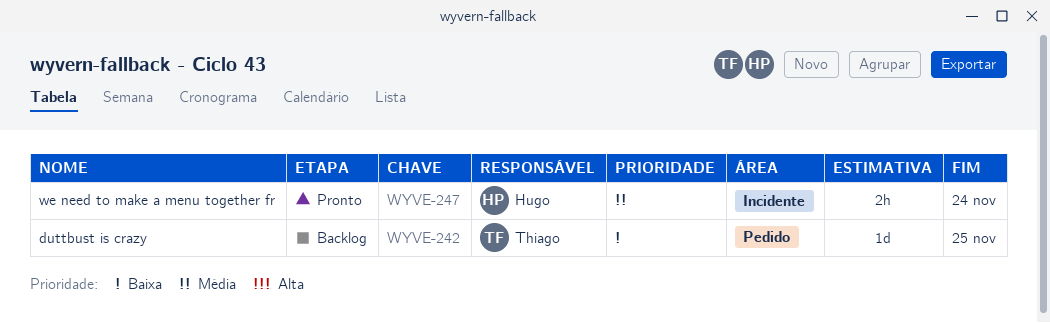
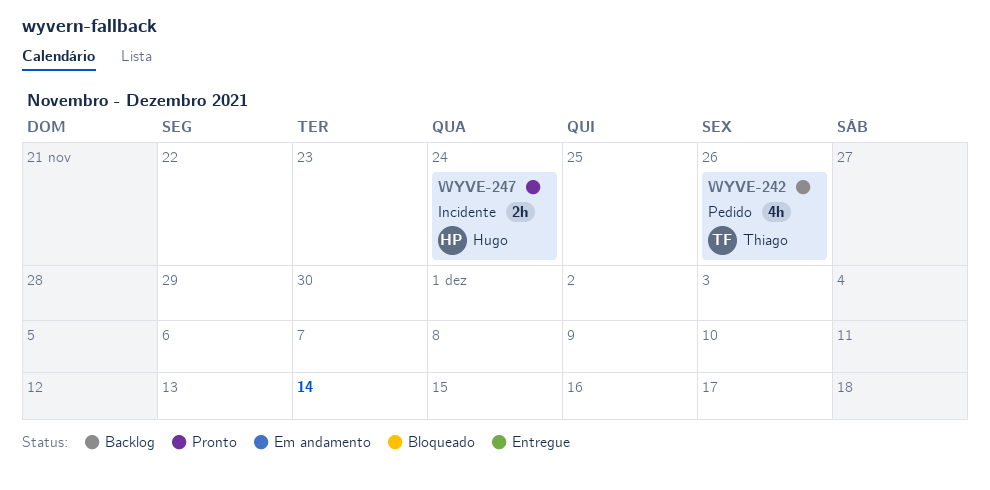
WYVE-242, estimate: 1d -> 4h
WYVE-242, due: Nov 25 -> Nov 26

